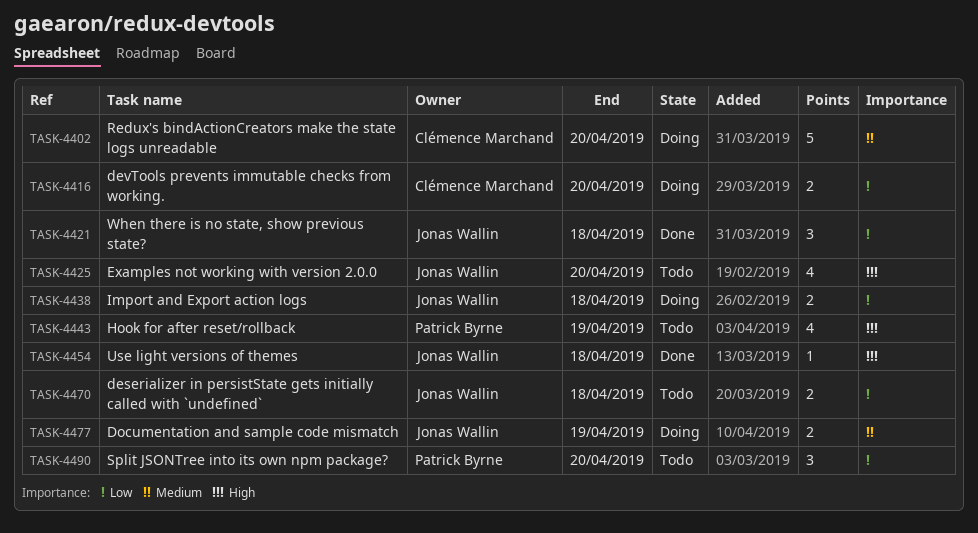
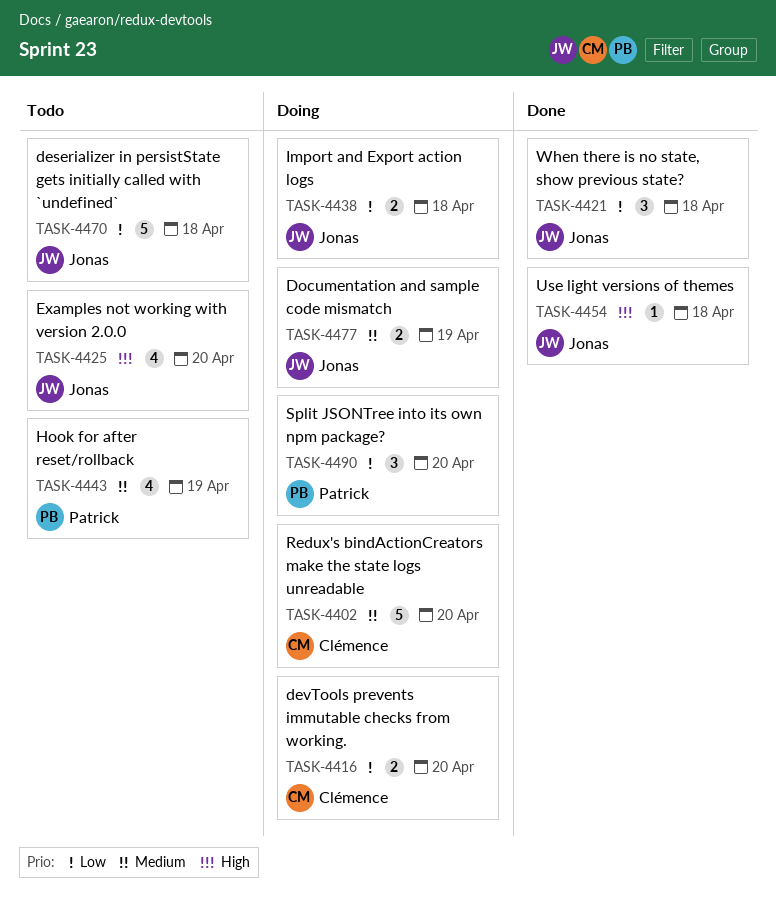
TASK-4443, priority: High -> Medium
TASK-4470, estimate: 2 -> 5
TASK-4490, status: Todo -> Doing

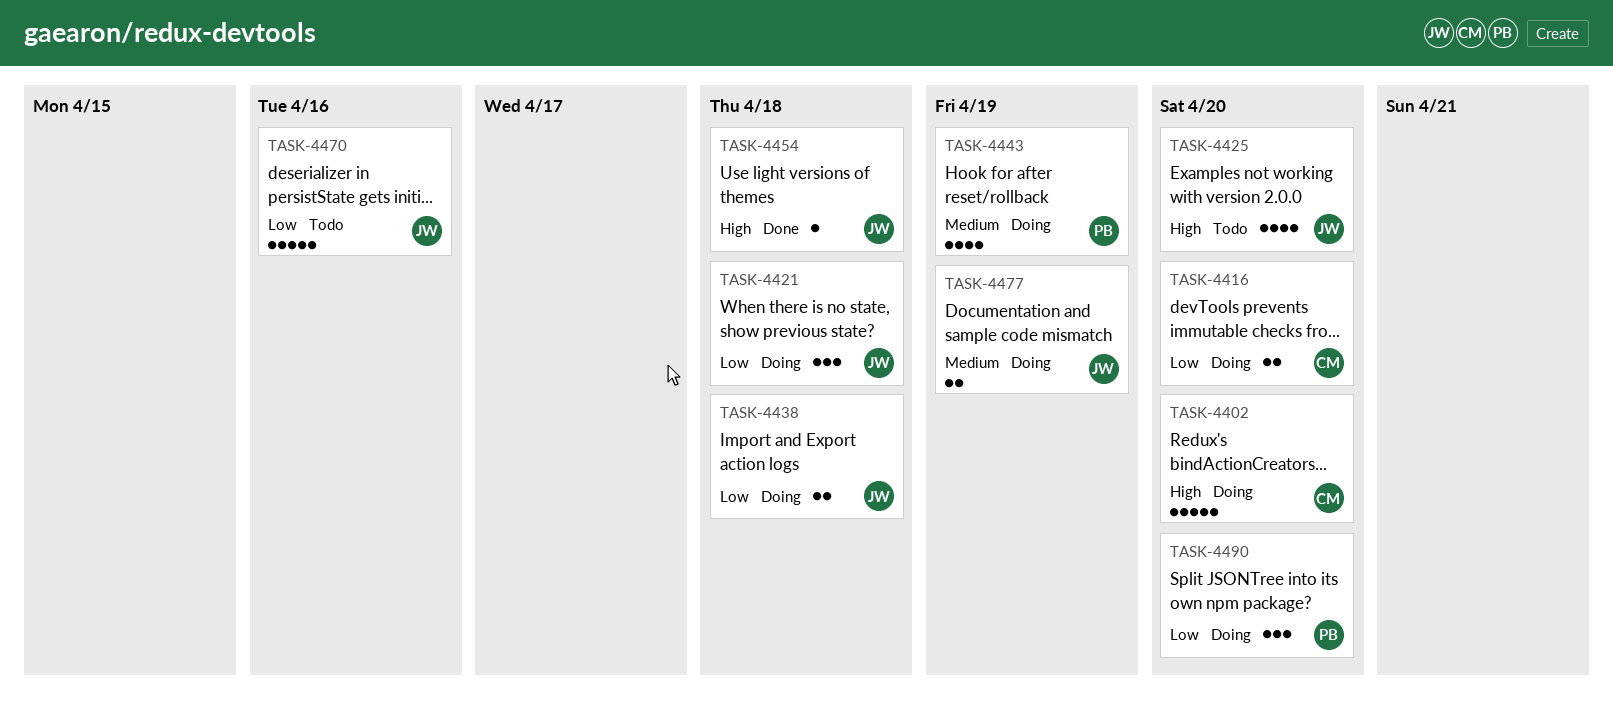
TASK-4402, priority: Medium -> High
TASK-4421, status: Done -> Doing
TASK-4443, status: Todo -> Doing
TASK-4470, due: Apr 18 -> Apr 16

